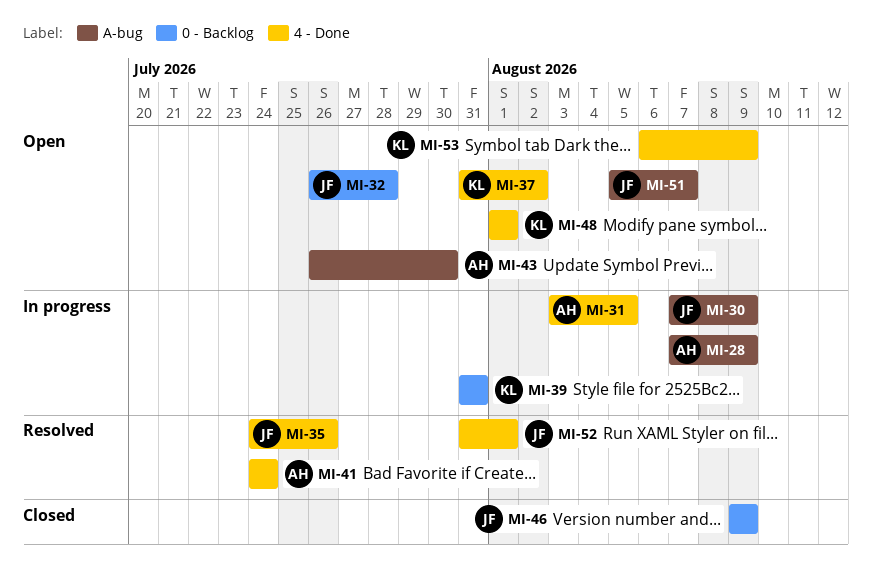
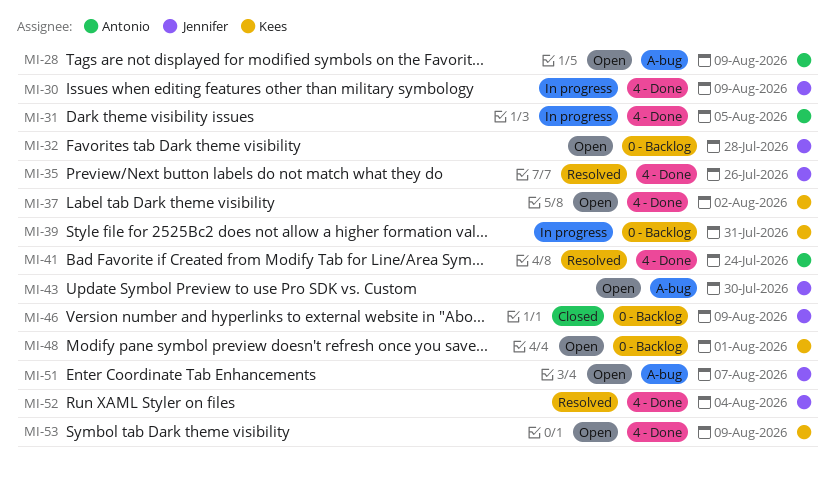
MI-28, status: In progress -> Open
MI-30, label: A-bug -> 4 - Done
MI-43, owner: Antonio -> Jennifer
MI-48, label: 4 - Done -> 0 - Backlog
MI-52, due: Aug 1 -> Aug 4

